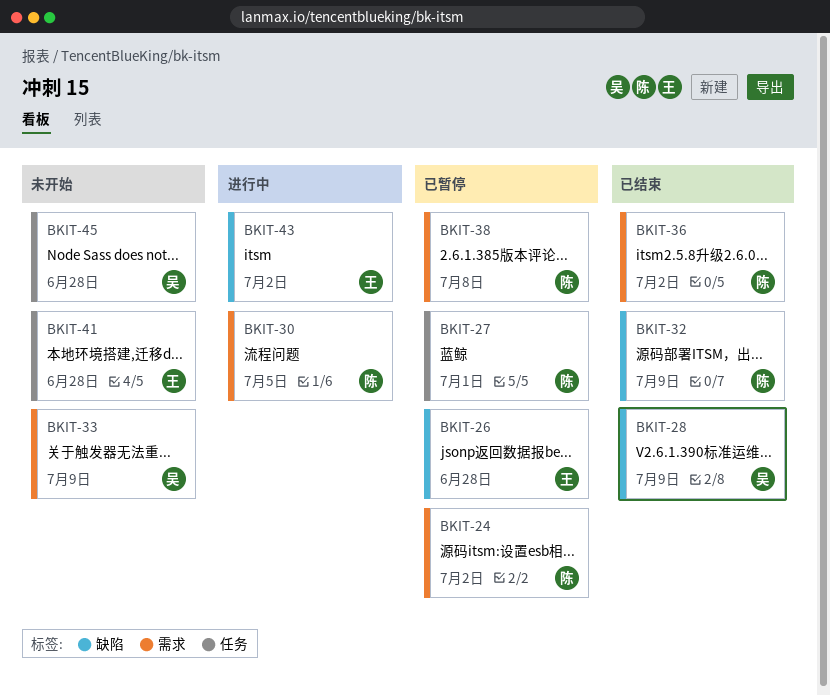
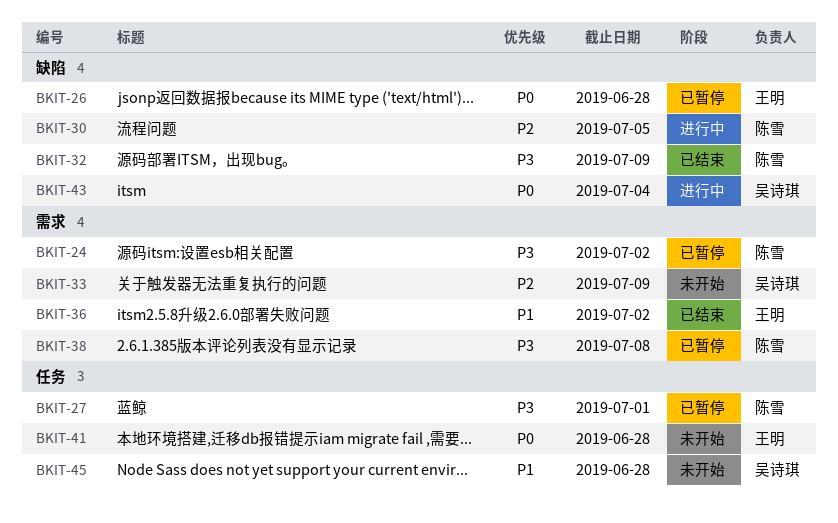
BKIT-28: present -> none
BKIT-30, label: 需求 -> 缺陷
BKIT-36, owner: 陈雪 -> 王明
BKIT-43, owner: 王明 -> 吴诗琪
BKIT-43, due: Jul 2 -> Jul 4

